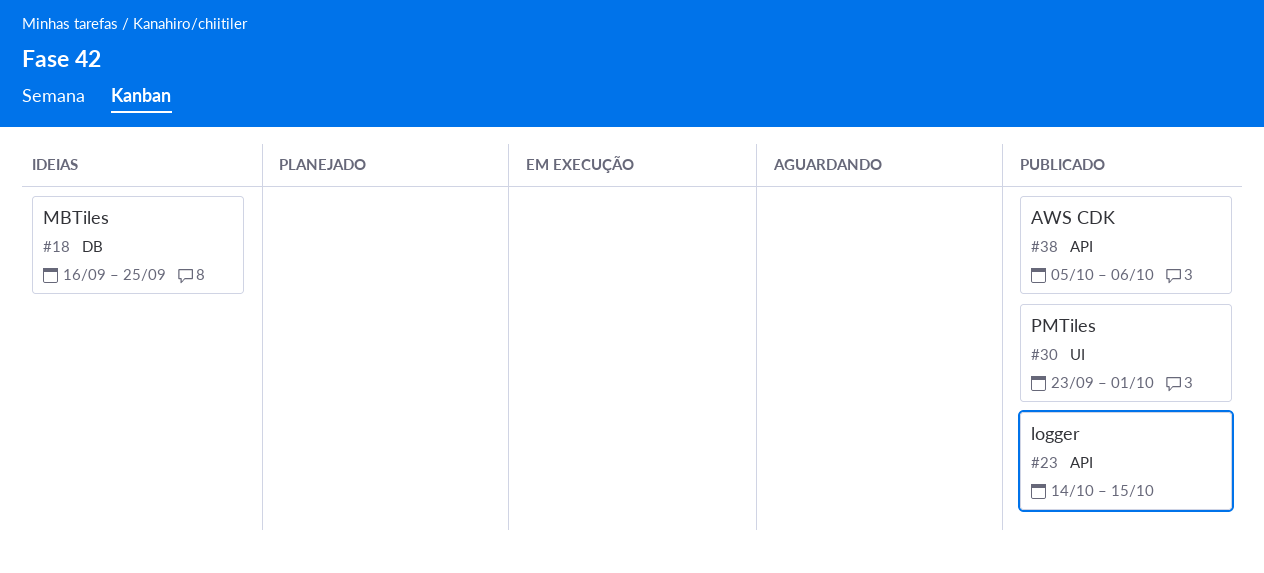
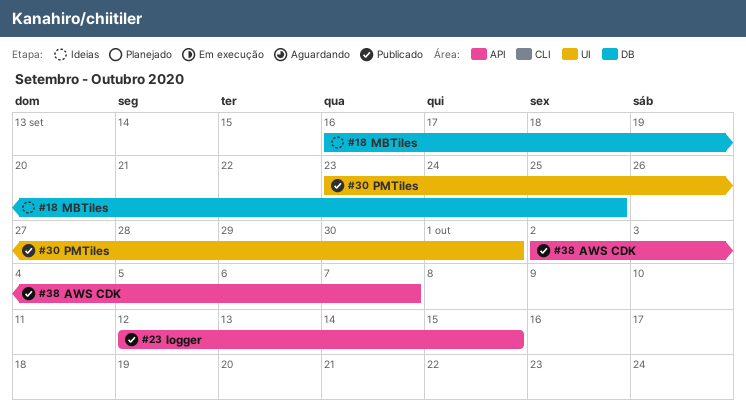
#23, start: Oct 14 -> Oct 12
#38, start: Oct 5 -> Oct 2
#38, due: Oct 6 -> Oct 7

